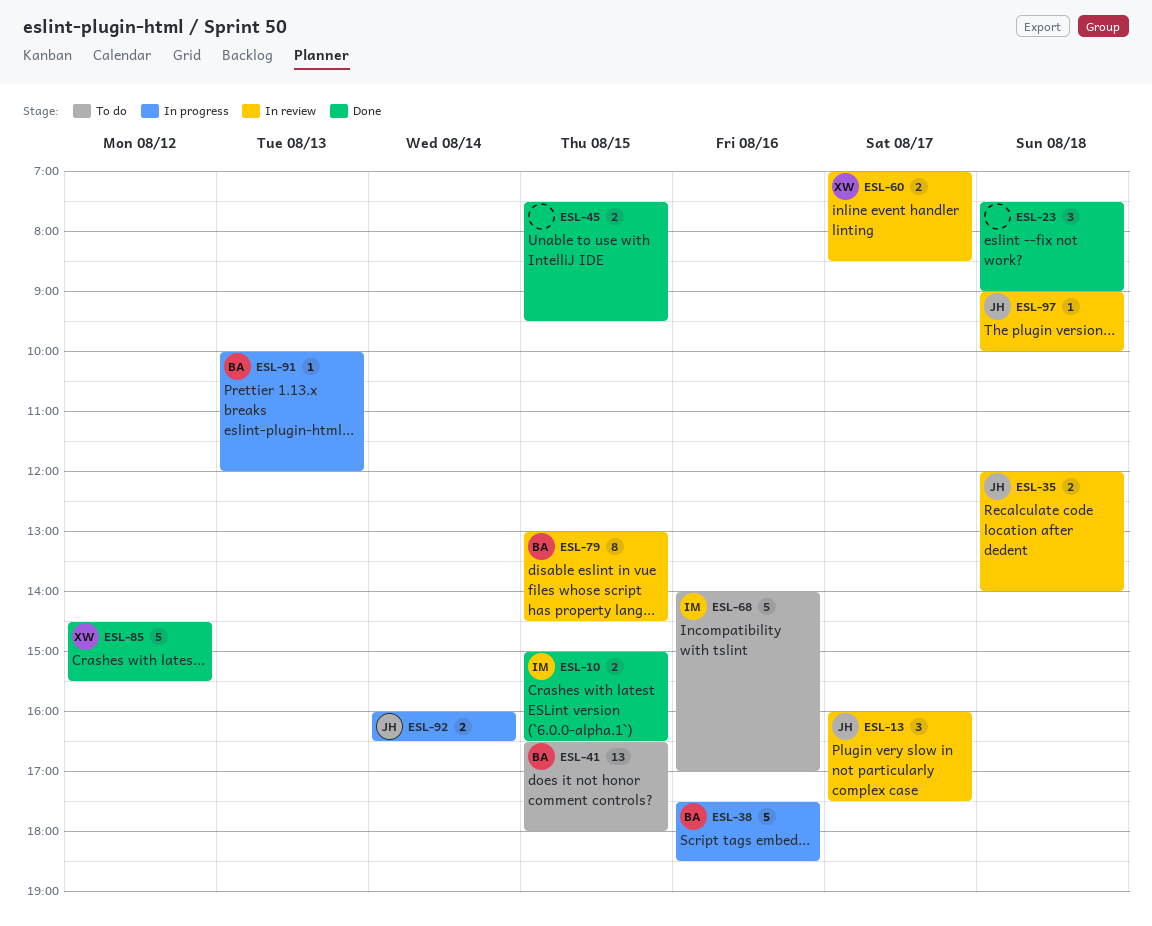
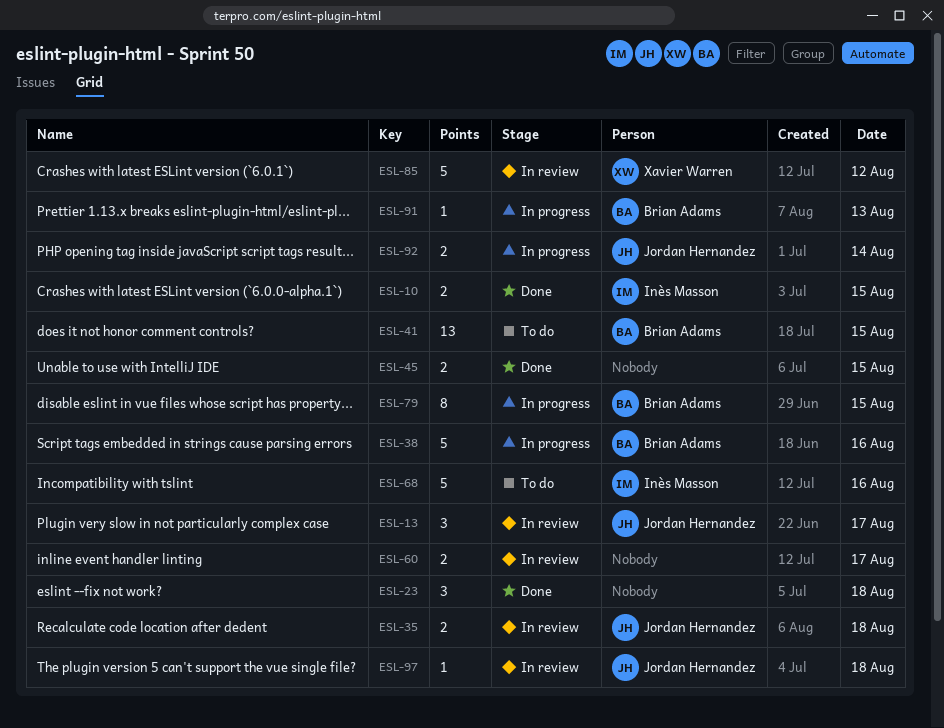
ESL-60, owner: Xavier Warren -> none
ESL-79, status: In review -> In progress
ESL-85, status: Done -> In review

